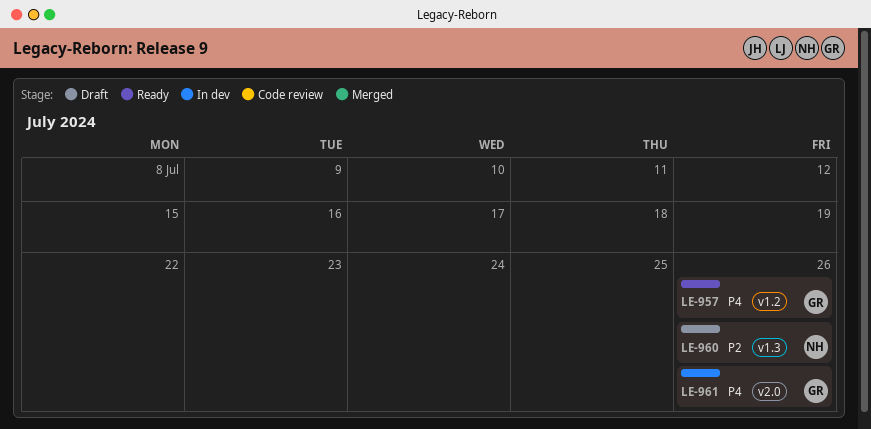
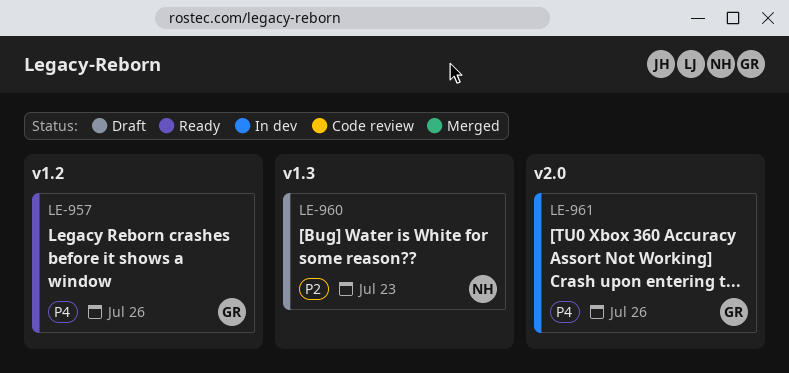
LE-960, due: Jul 26 -> Jul 23

